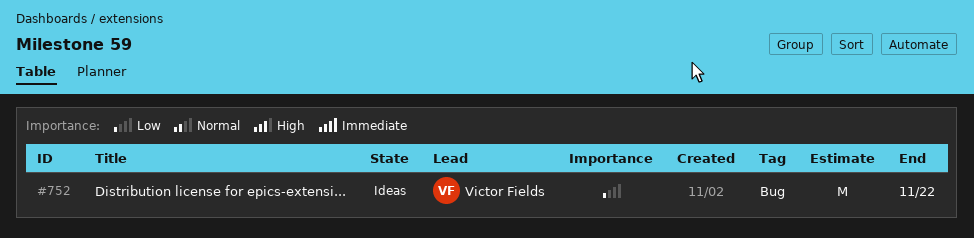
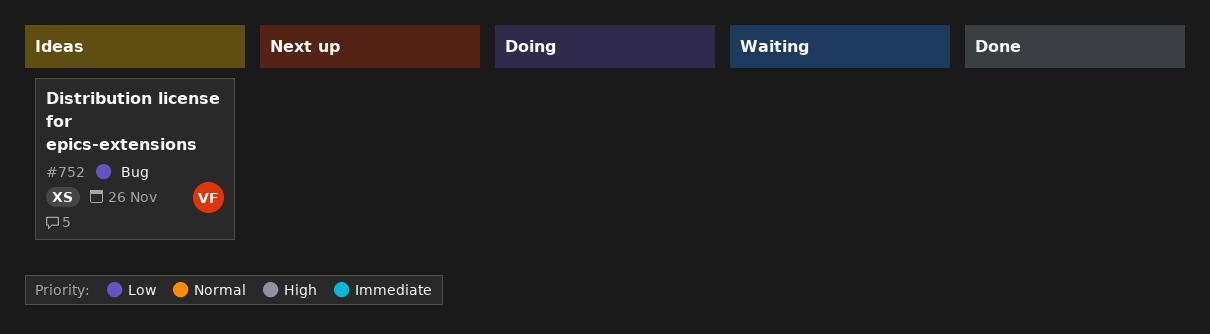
#752, estimate: M -> XS
#752, due: Nov 22 -> Nov 26

